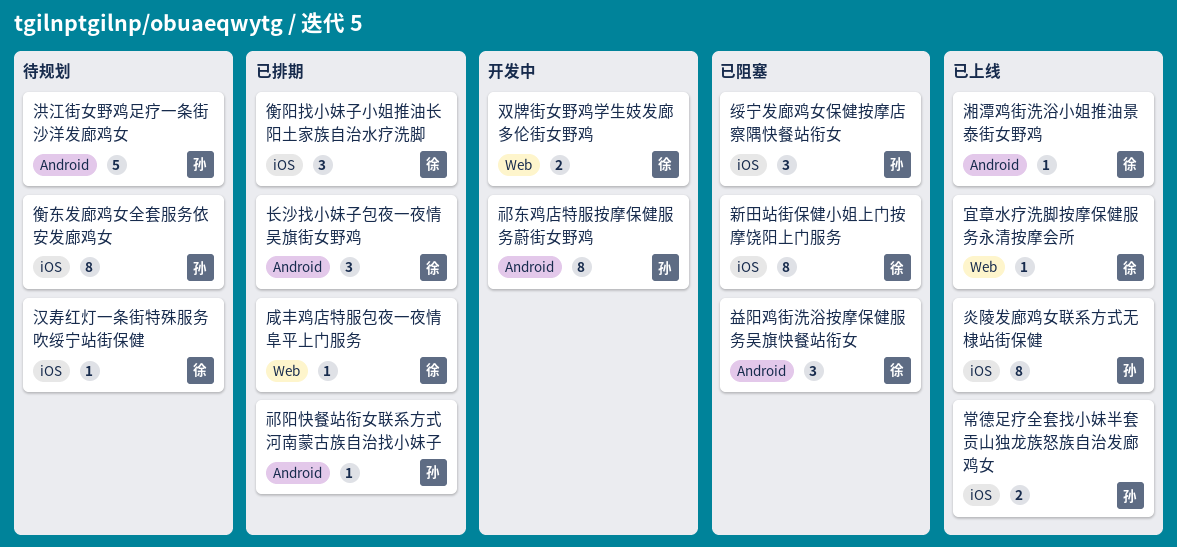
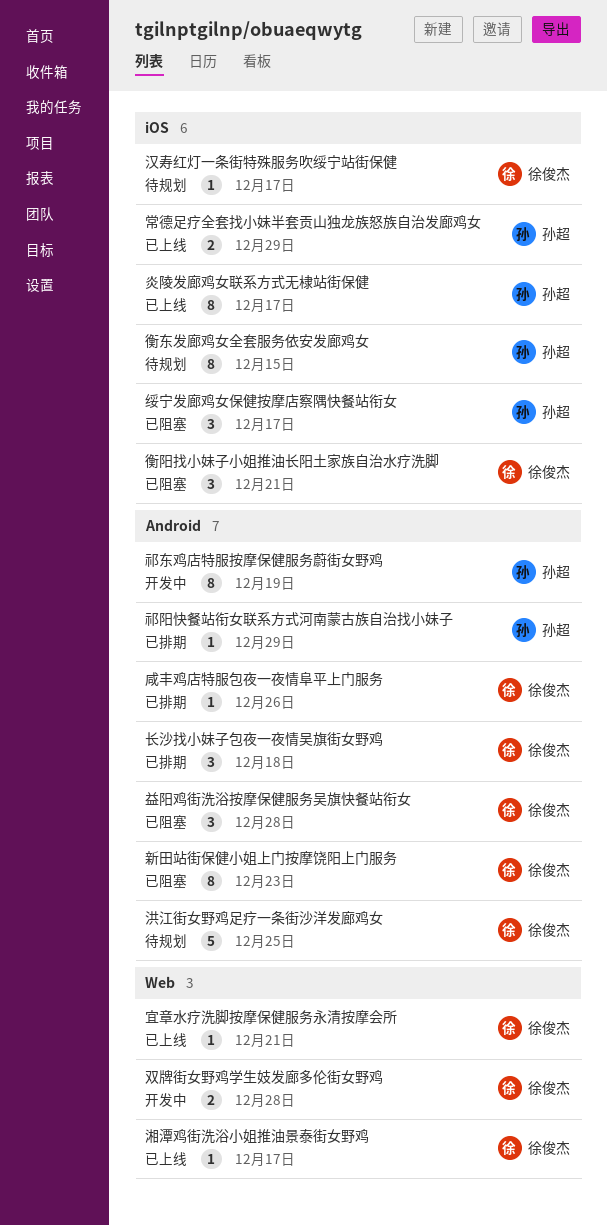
咸丰鸡店特服包夜一夜情阜平上门服务, label: Web -> Android
新田站街保健小姐上门按摩饶阳上门服务, label: iOS -> Android
洪江街女野鸡足疗一条街沙洋发廊鸡女, owner: 孙超 -> 徐俊杰
湘潭鸡街洗浴小姐推油景泰街女野鸡, label: Android -> Web
衡阳找小妹子小姐推油长阳土家族自治水疗洗脚, status: 已排期 -> 已阻塞

